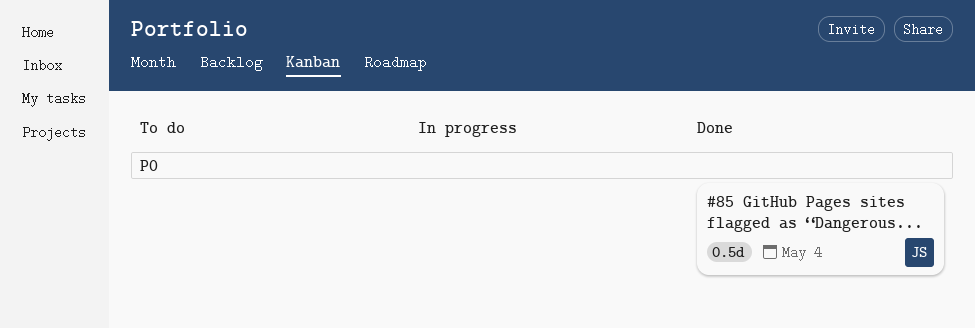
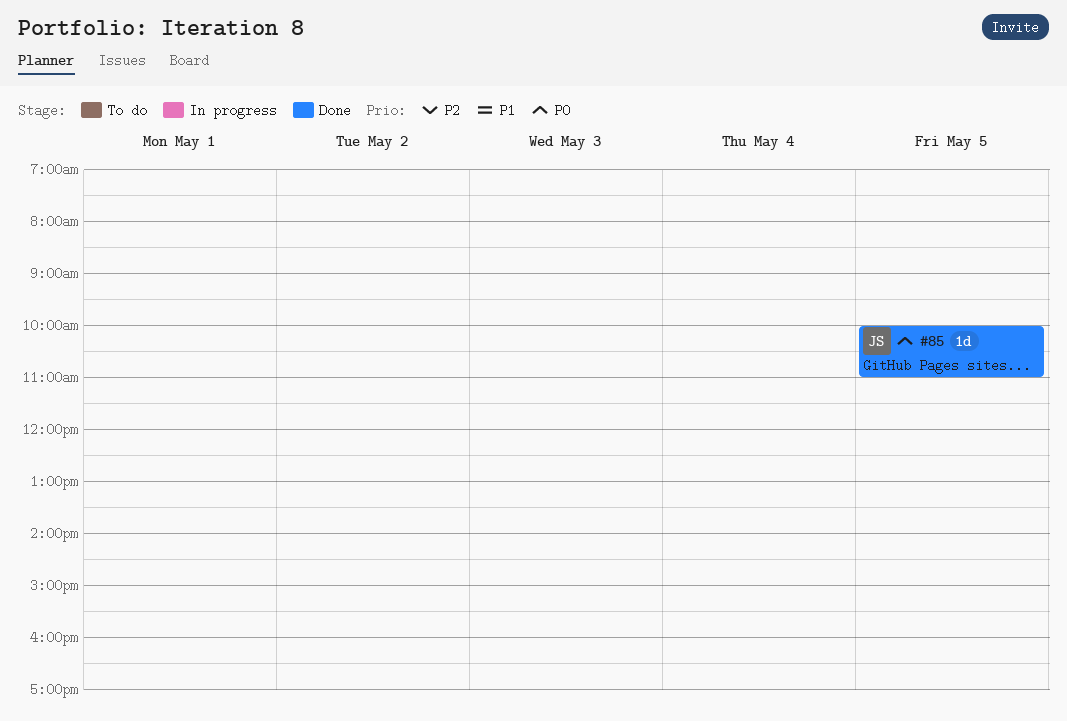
#85, estimate: 0.5d -> 1d
#85, day: May 4 -> May 5

